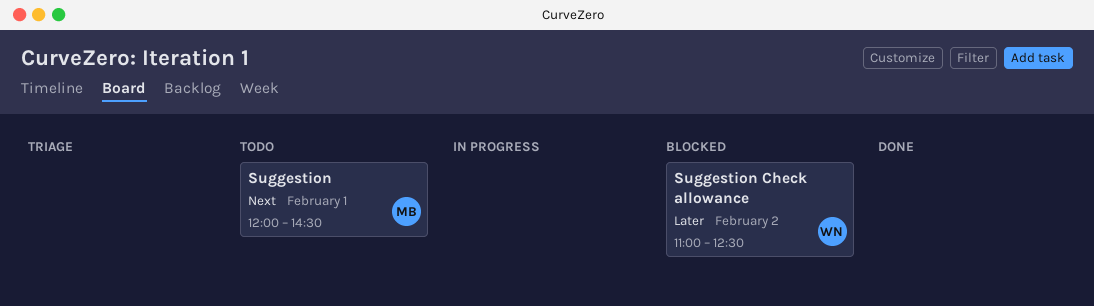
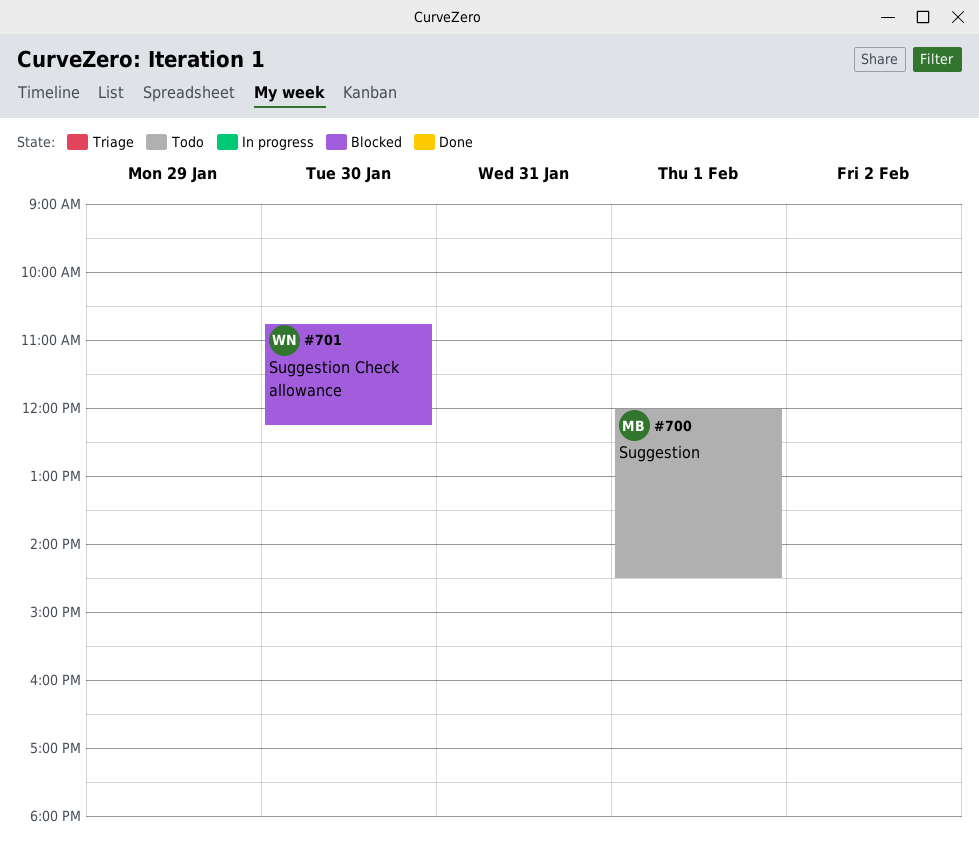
Suggestion Check allowance, day: Feb 2 -> Jan 30
Suggestion Check allowance, begins: 11:00 -> 10:45
Suggestion Check allowance, ends: 12:30 -> 12:15

